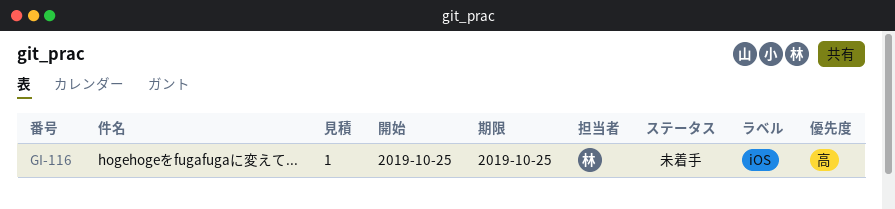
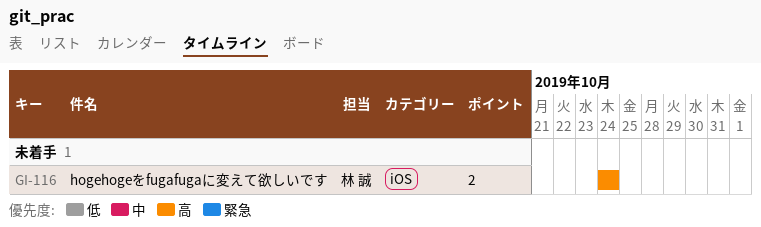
GI-116, estimate: 1 -> 2
GI-116, start: Oct 25 -> Oct 24
GI-116, due: Oct 25 -> Oct 24

